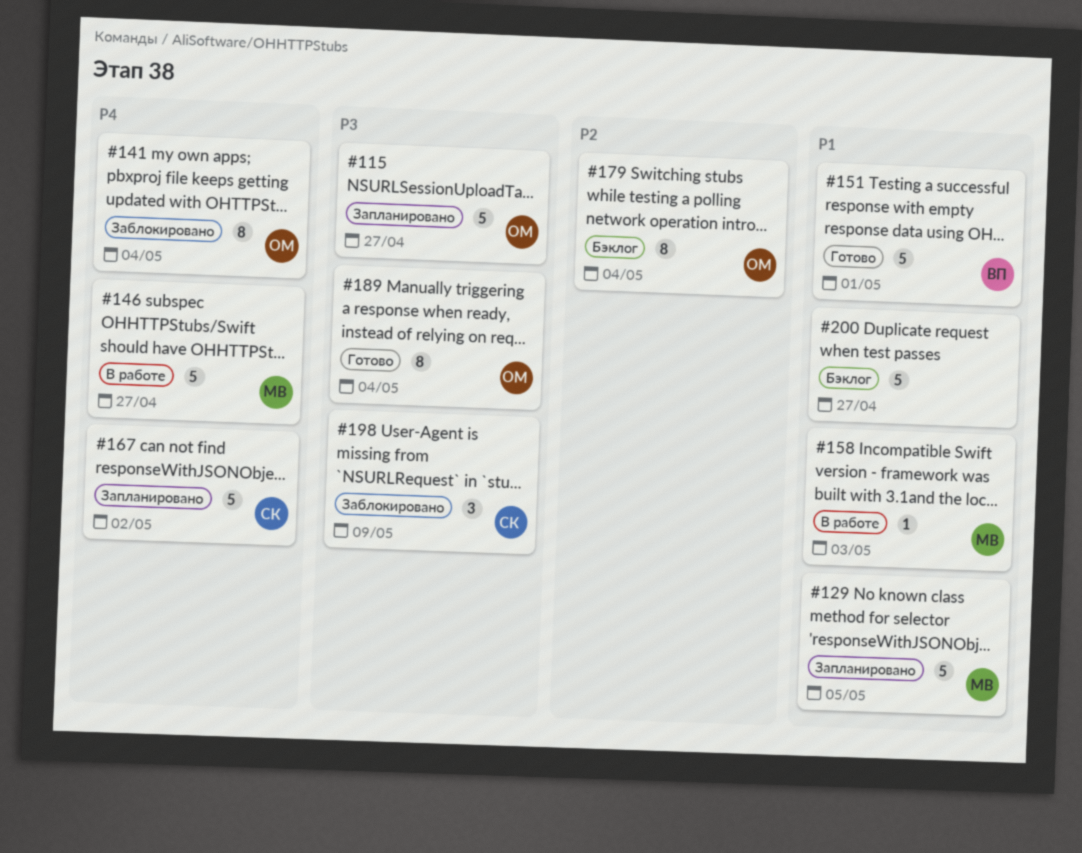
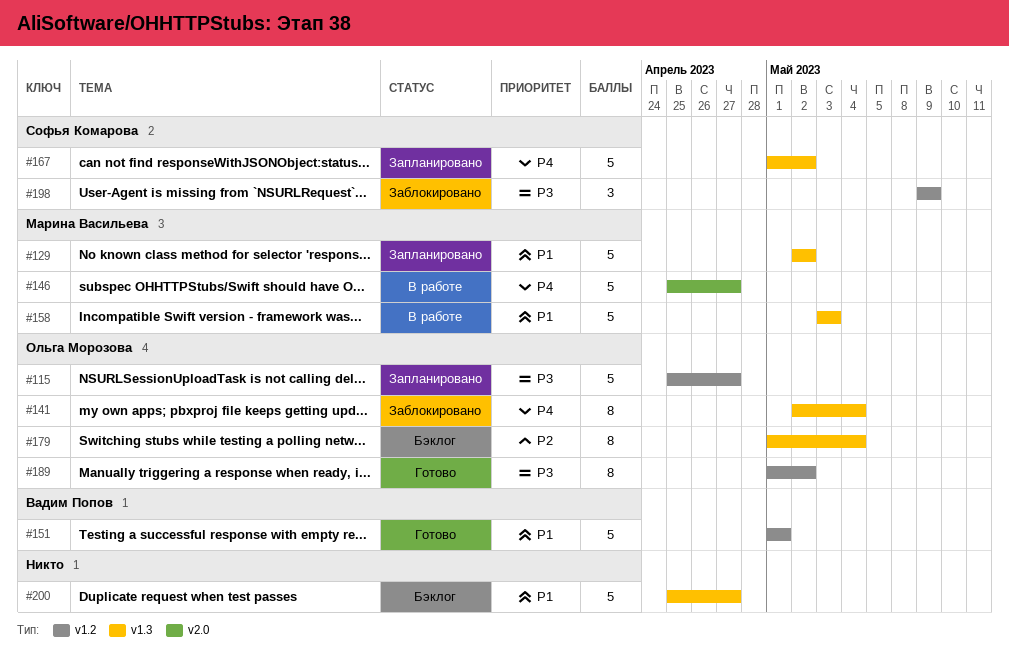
#129, due: May 5 -> May 2
#158, estimate: 1 -> 5
#189, due: May 4 -> May 2

